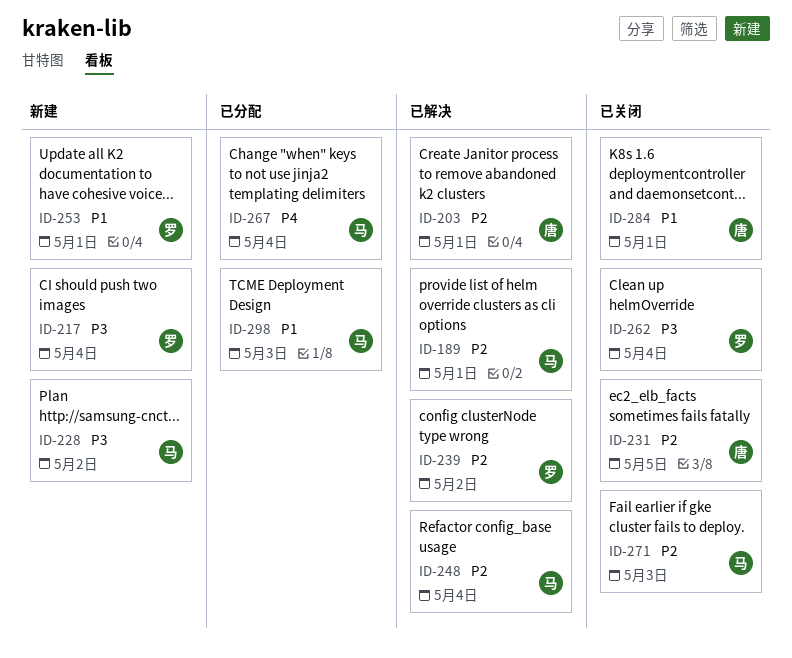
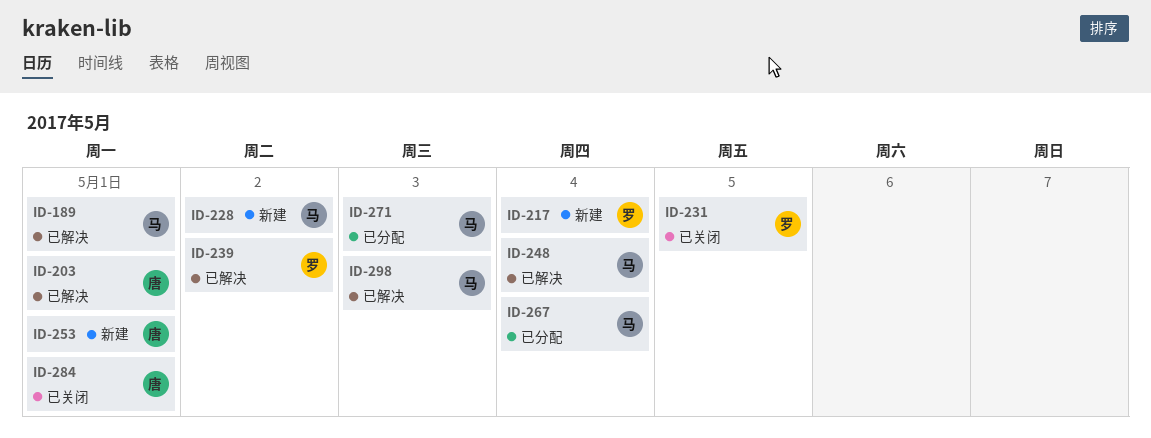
ID-231, owner: 唐 -> 罗
ID-253, owner: 罗 -> 唐
ID-262: present -> none
ID-271, status: 已关闭 -> 已分配
ID-298, status: 已分配 -> 已解决

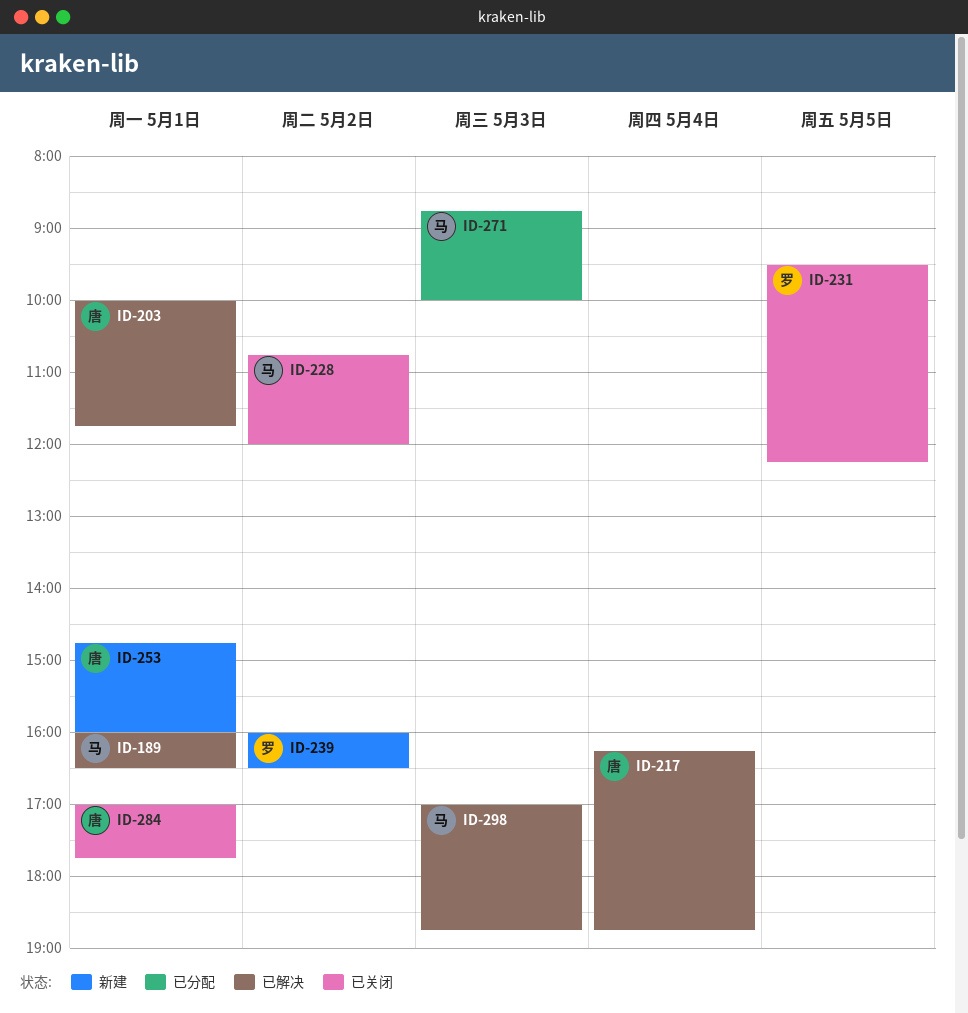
ID-217, status: 新建 -> 已解决
ID-217, owner: 罗 -> 唐
ID-228, status: 新建 -> 已关闭
ID-239, status: 已解决 -> 新建
ID-248: present -> none
ID-267: present -> none

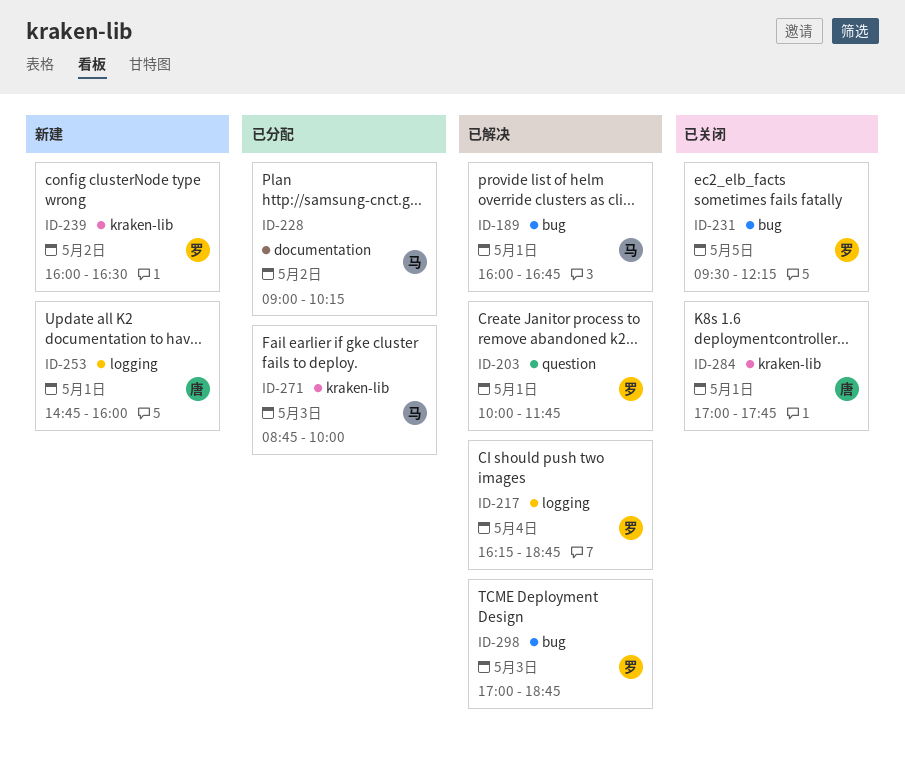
ID-189, ends: 16:30 -> 16:45
ID-203, owner: 唐 -> 罗
ID-217, owner: 唐 -> 罗
ID-228, status: 已关闭 -> 已分配
ID-228, begins: 10:45 -> 09:00
ID-228, ends: 12:00 -> 10:15
ID-298, owner: 马 -> 罗

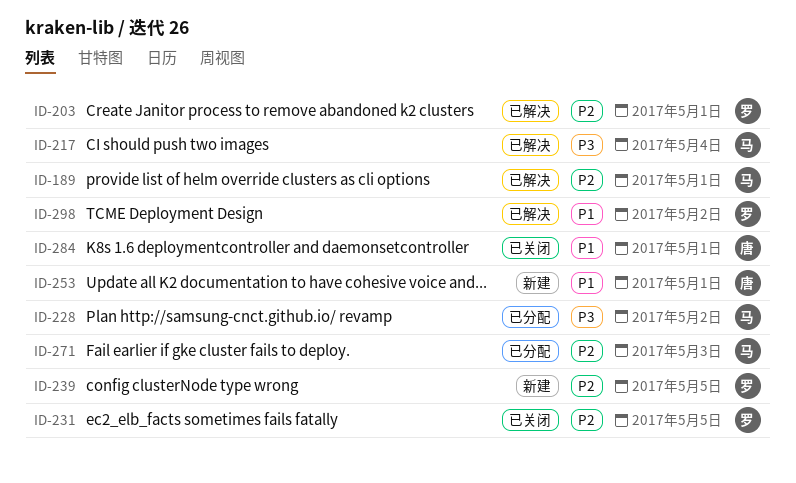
ID-217, owner: 罗 -> 马
ID-239, day: May 2 -> May 5
ID-298, day: May 3 -> May 2

